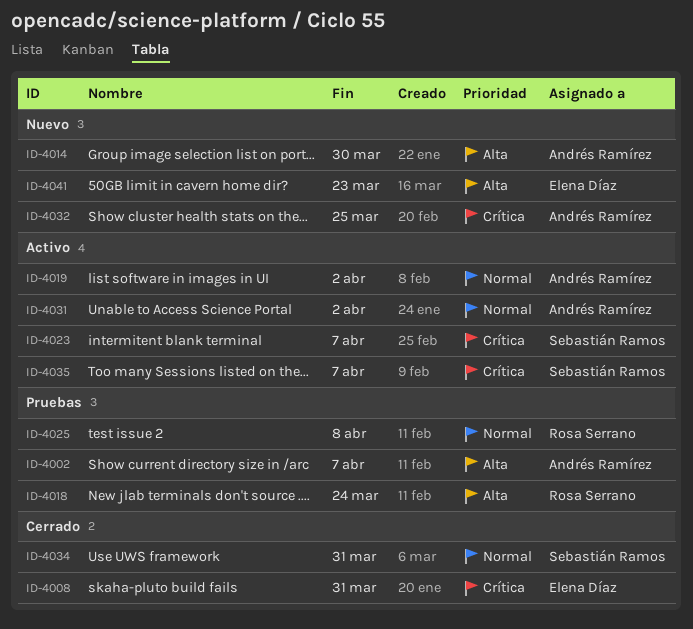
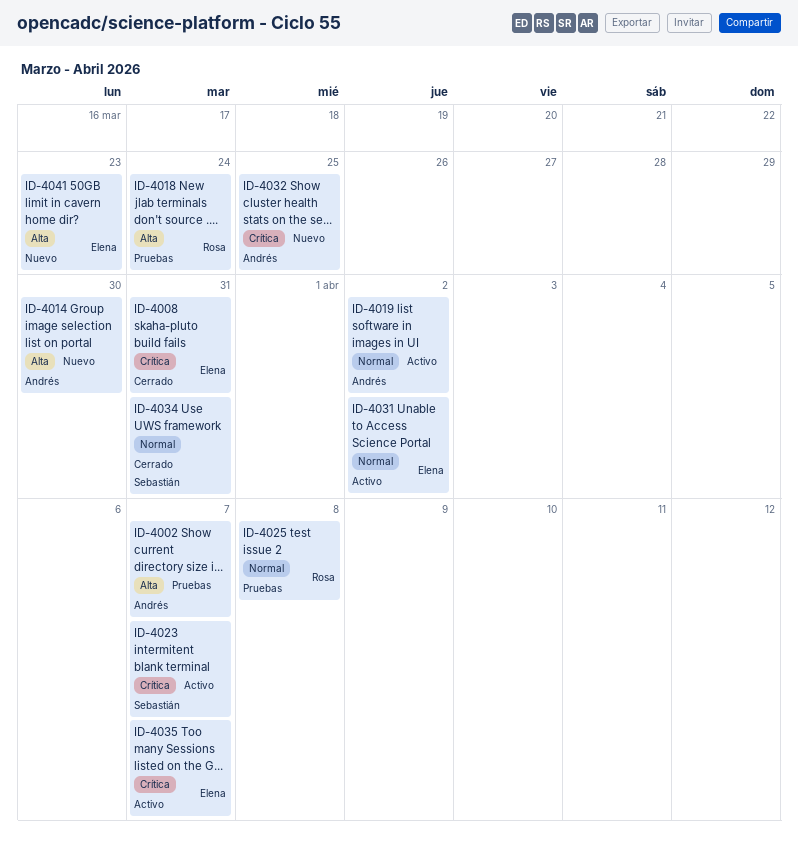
ID-4031, owner: Andrés Ramírez -> Elena Díaz
ID-4035, owner: Sebastián Ramos -> Elena Díaz

